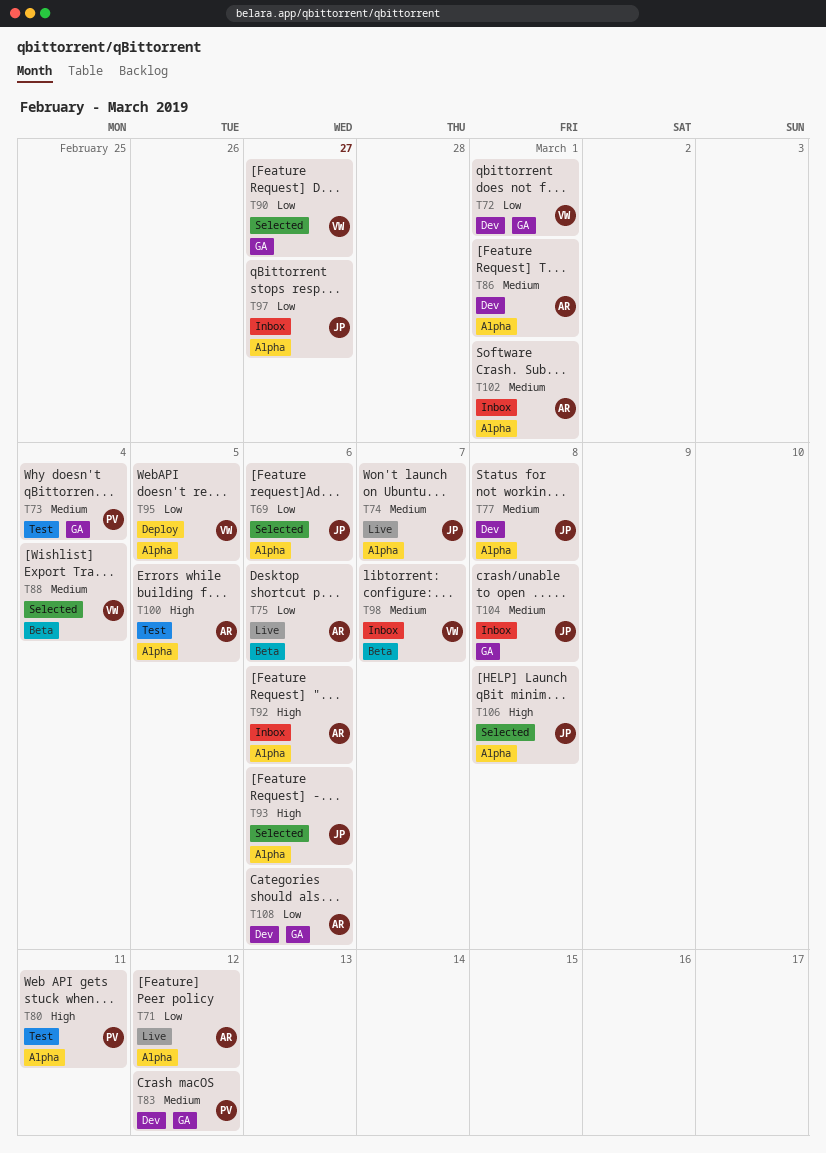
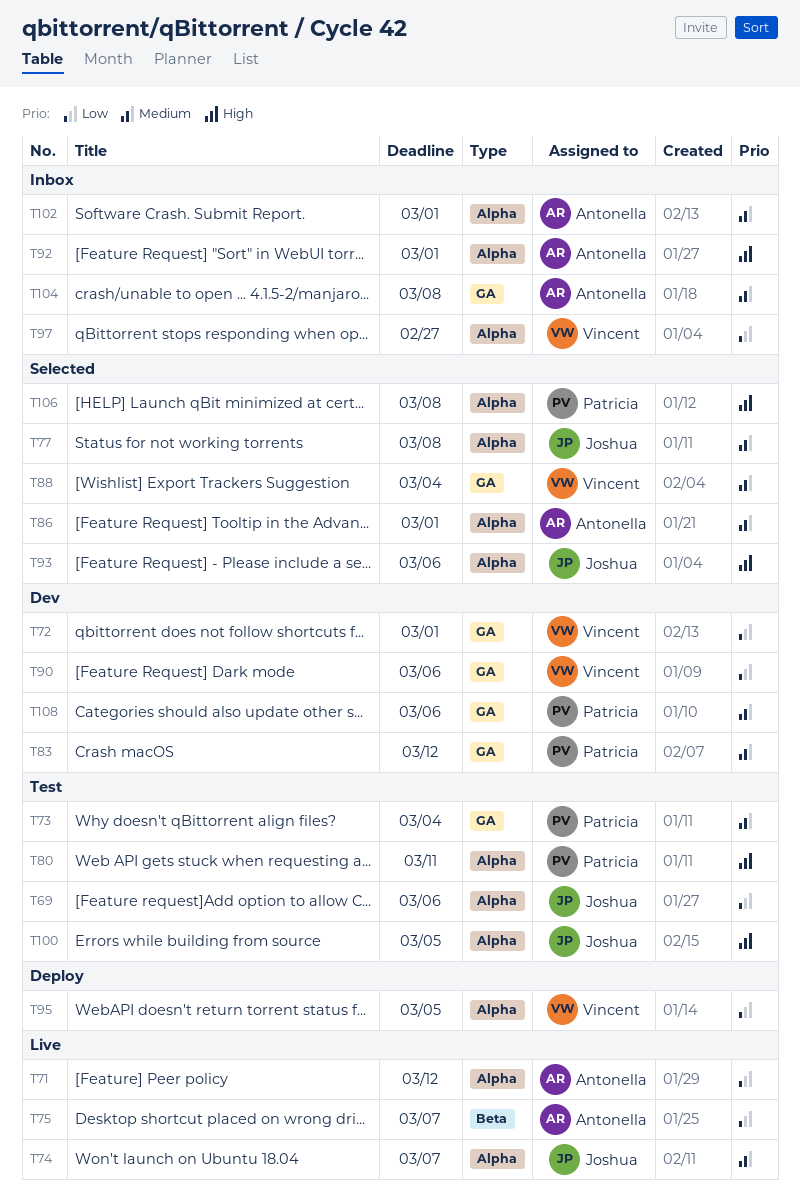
T69, status: Selected -> Test
T75, due: Mar 6 -> Mar 7
T77, status: Dev -> Selected
T86, status: Dev -> Selected
T88, label: Beta -> GA
T90, status: Selected -> Dev
T90, due: Feb 27 -> Mar 6
T92, due: Mar 6 -> Mar 1
T97, owner: Joshua -> Vincent
T98: present -> none
T100, owner: Antonella -> Joshua
T104, owner: Joshua -> Antonella
T106, owner: Joshua -> Patricia
T108, owner: Antonella -> Patricia
T108, priority: Low -> Medium

